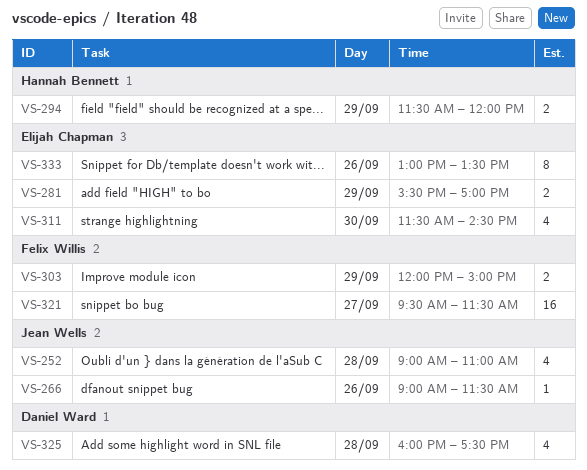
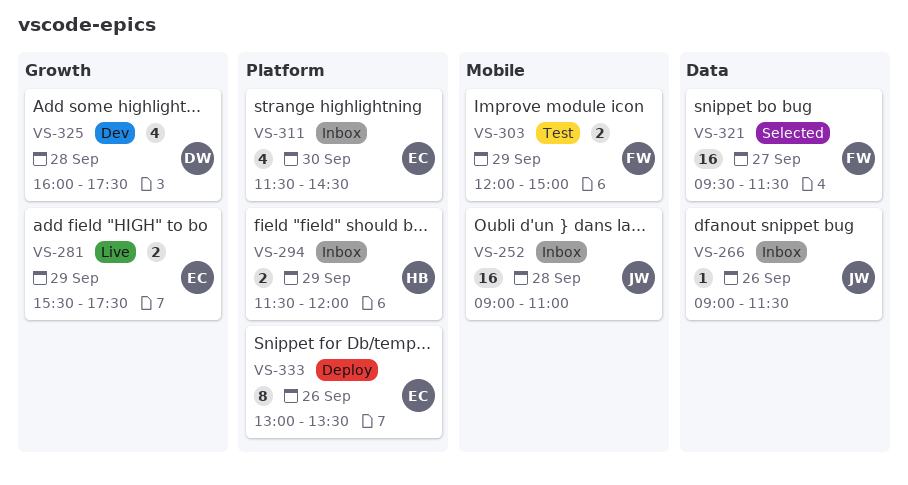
VS-252, estimate: 4 -> 16
VS-281, ends: 17:00 -> 17:30

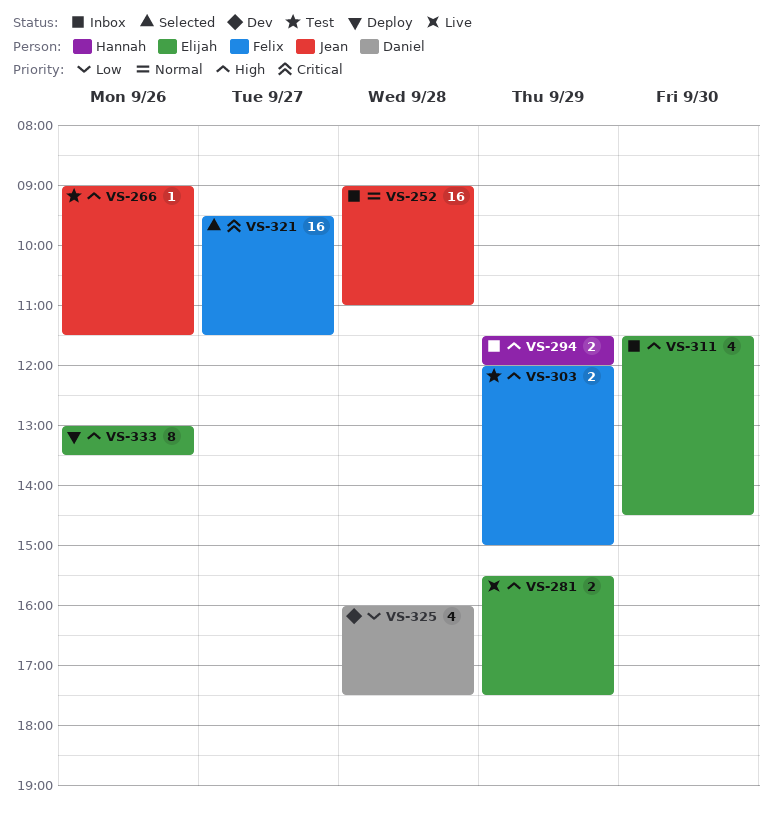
VS-266, status: Inbox -> Test

